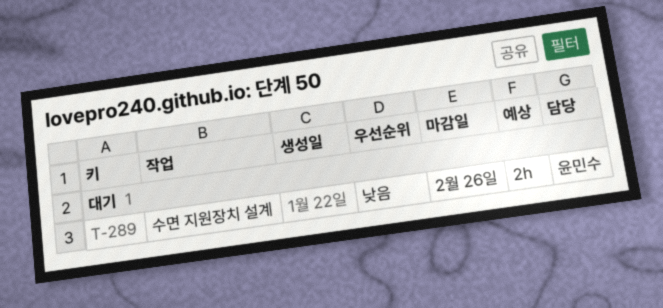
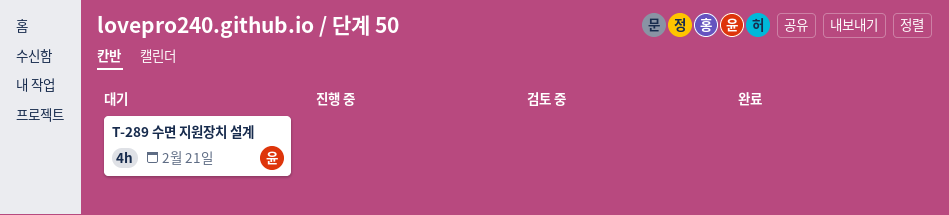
T-289, estimate: 2h -> 4h
T-289, due: Feb 26 -> Feb 21

